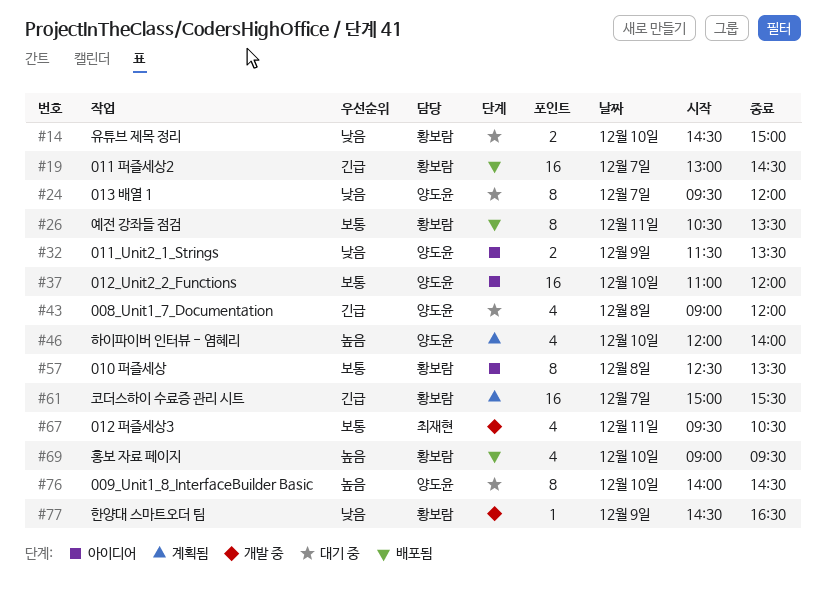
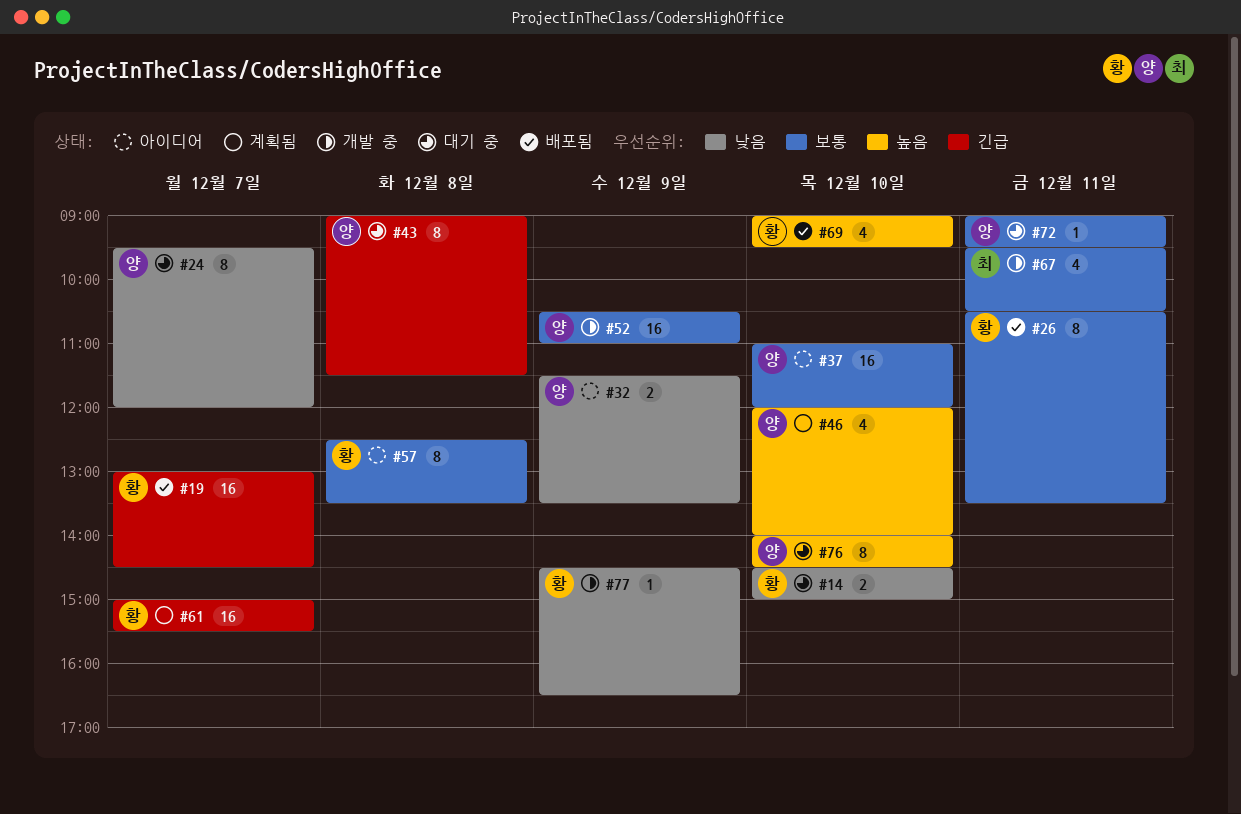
#43, estimate: 4 -> 8
#43, ends: 12:00 -> 11:30
#52: none -> present
#72: none -> present

